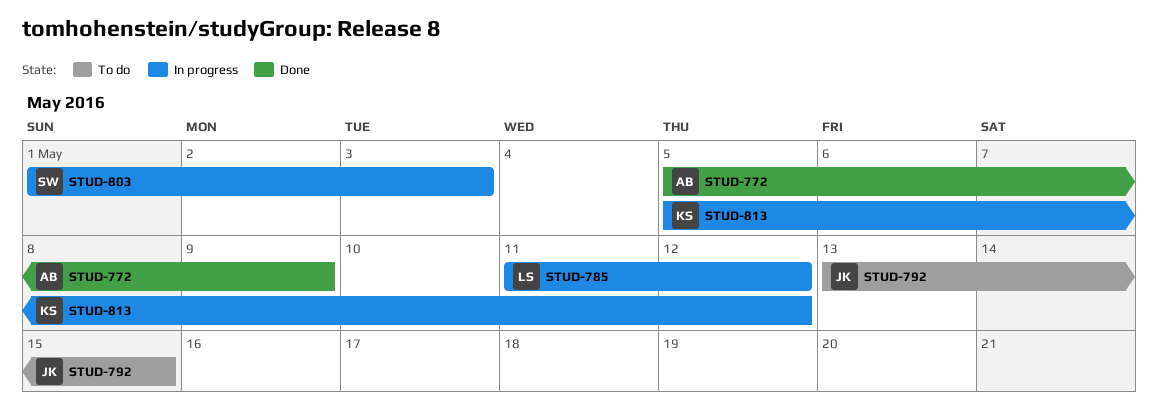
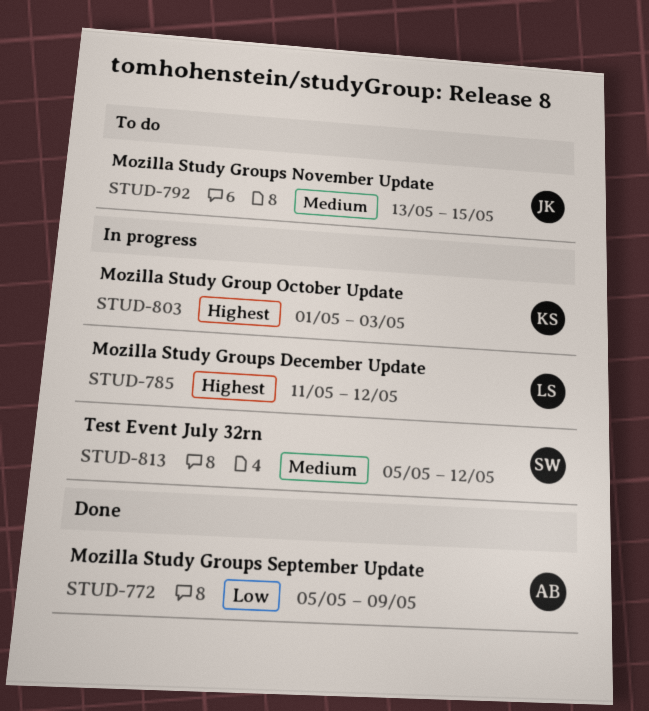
STUD-803, owner: SW -> KS
STUD-813, owner: KS -> SW

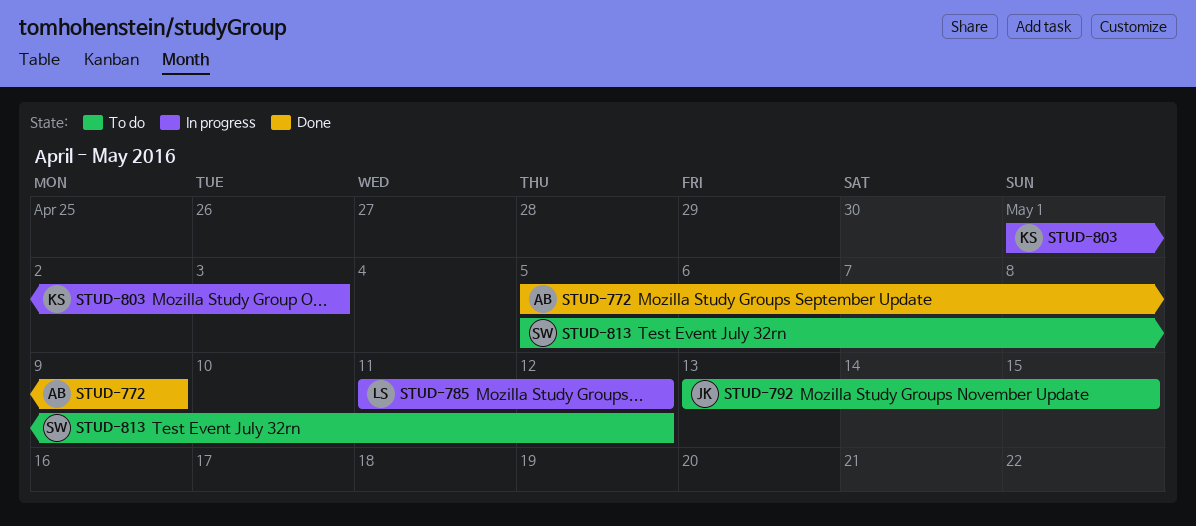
STUD-813, status: In progress -> To do

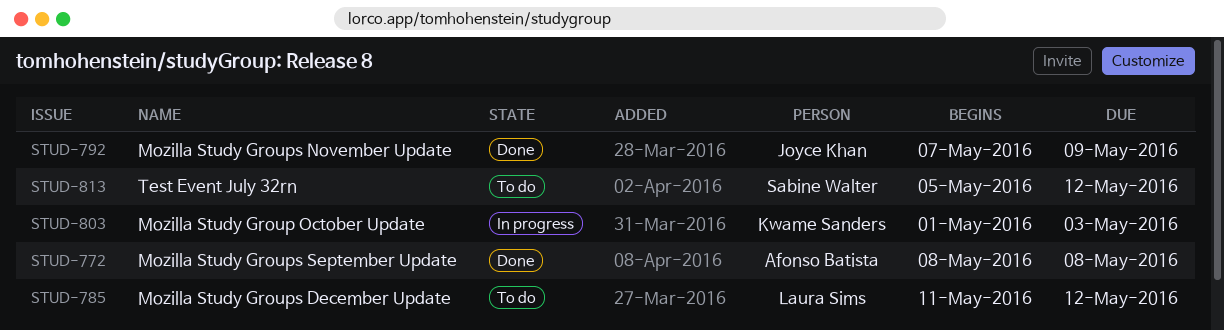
STUD-772, start: May 5 -> May 8
STUD-772, due: May 9 -> May 8
STUD-785, status: In progress -> To do
STUD-792, status: To do -> Done
STUD-792, start: May 13 -> May 7
STUD-792, due: May 15 -> May 9

